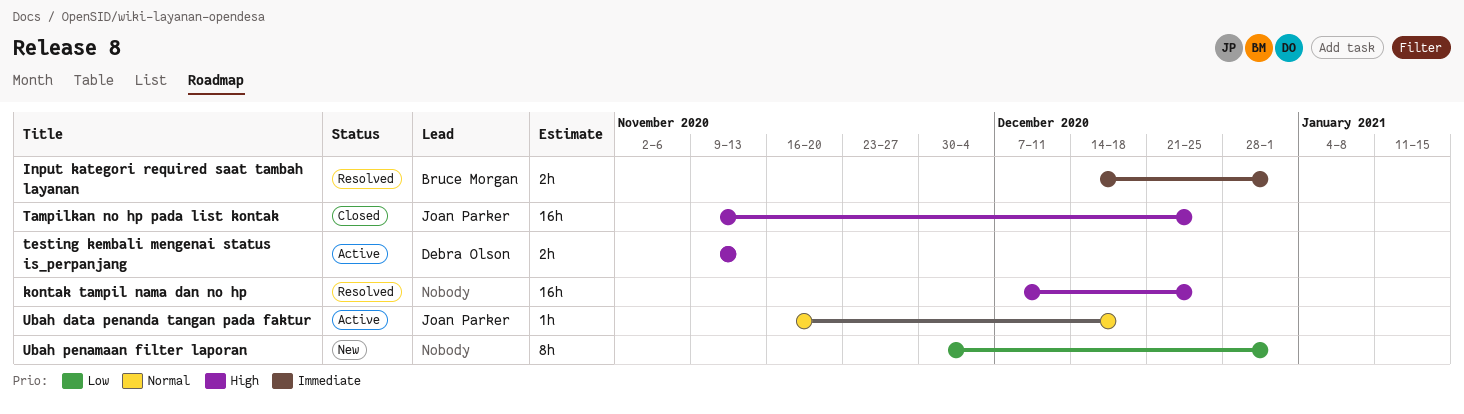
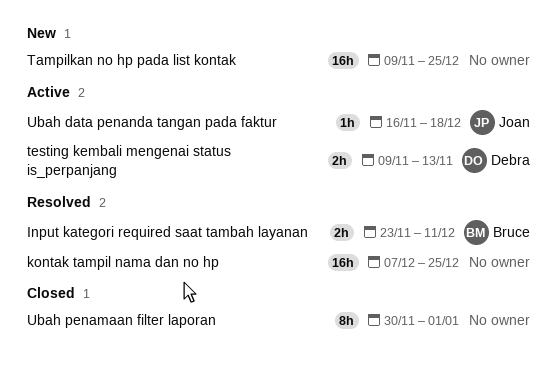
Input kategori required saat tambah layanan, start: Dec 14 -> Nov 23
Input kategori required saat tambah layanan, due: Jan 1 -> Dec 11
Tampilkan no hp pada list kontak, status: Closed -> New
Tampilkan no hp pada list kontak, owner: Joan Parker -> none
Ubah penamaan filter laporan, status: New -> Closed

